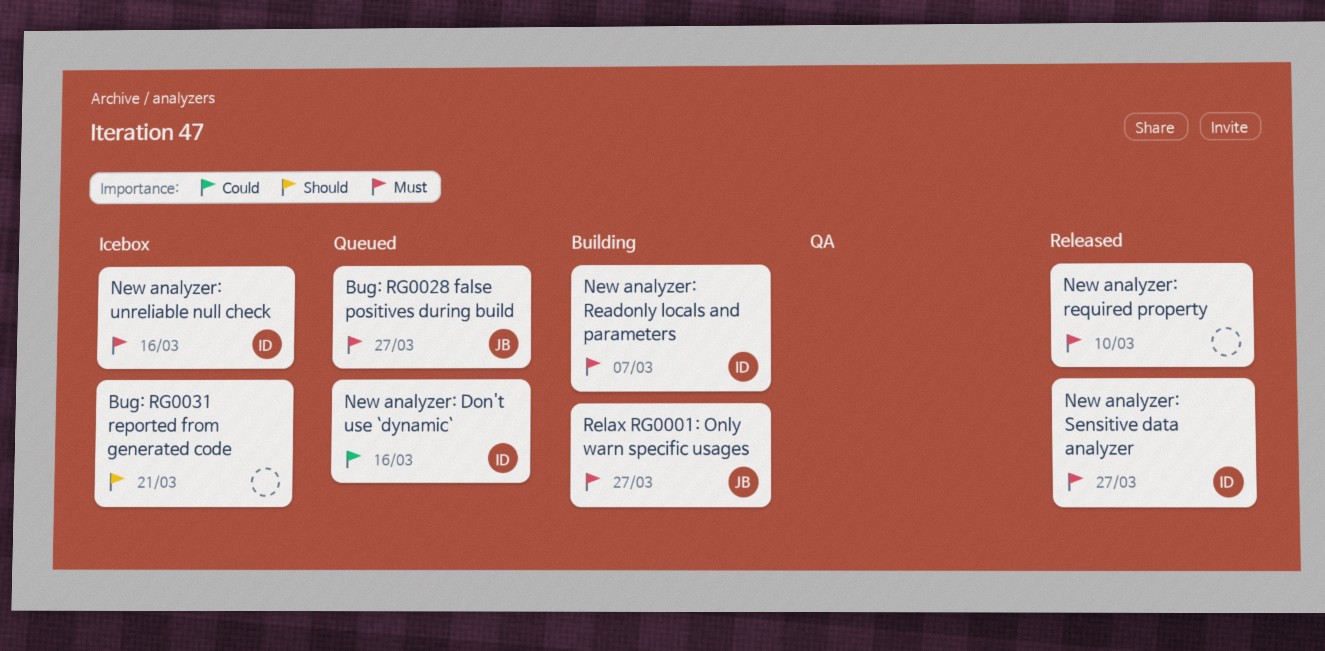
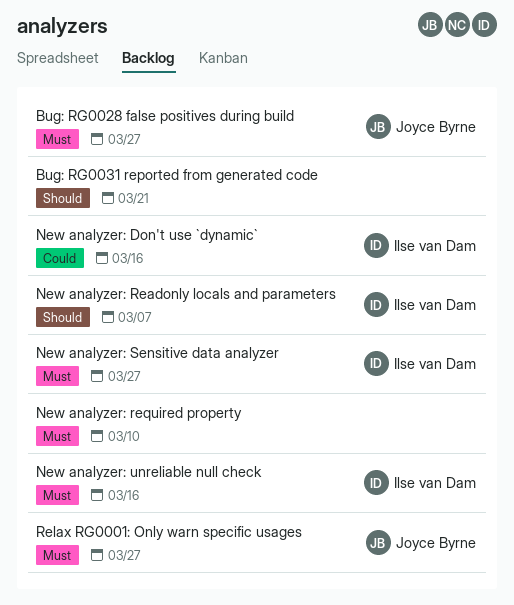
New analyzer: Readonly locals and parameters, priority: Must -> Should

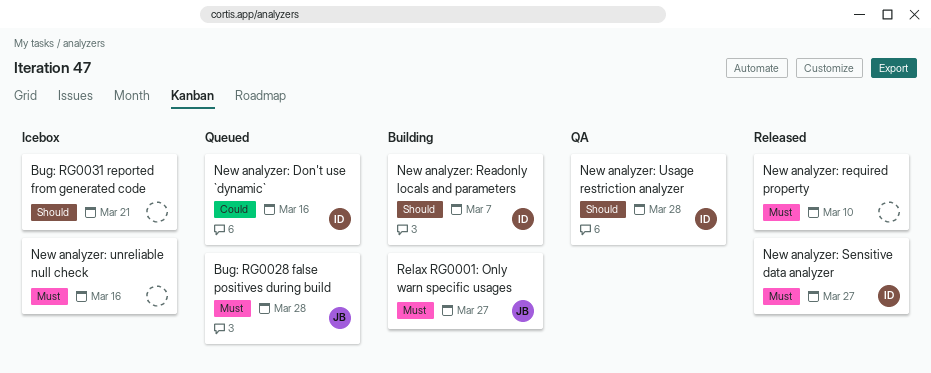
Bug: RG0028 false positives during build, due: Mar 27 -> Mar 28
New analyzer: unreliable null check, owner: Ilse van Dam -> none
New analyzer: Usage restriction analyzer: none -> present

